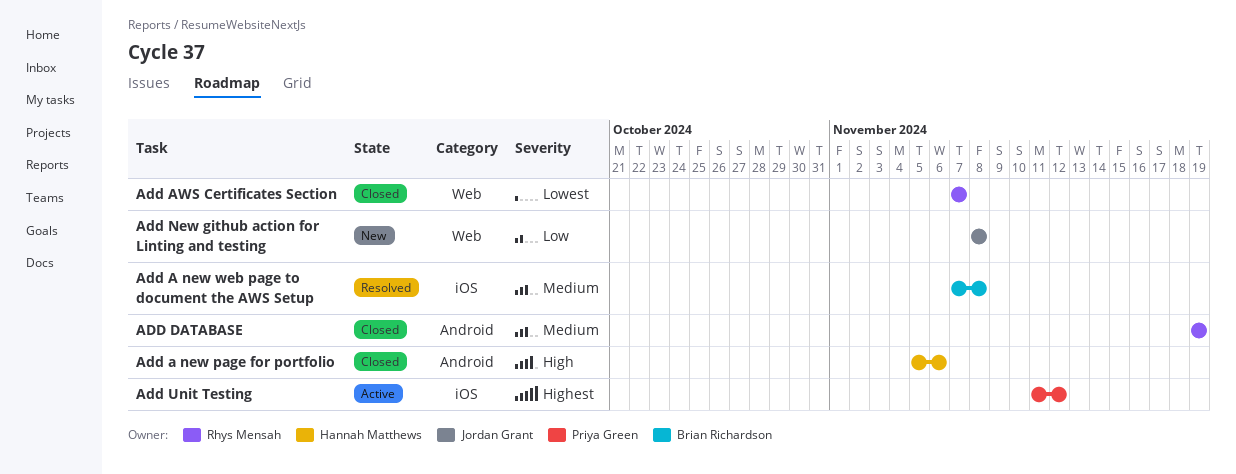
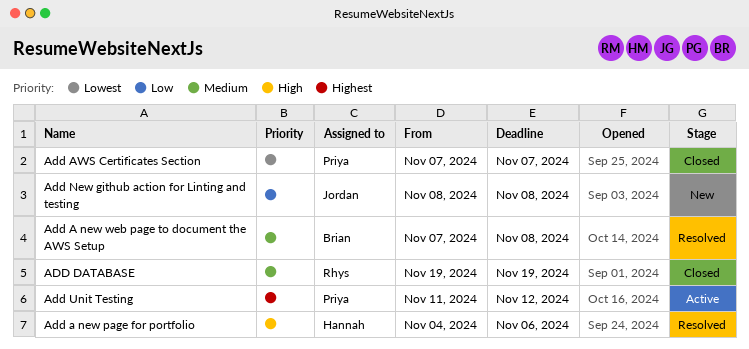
Add a new page for portfolio, status: Closed -> Resolved
Add a new page for portfolio, start: Nov 5 -> Nov 4
Add AWS Certificates Section, owner: Rhys Mensah -> Priya Green

